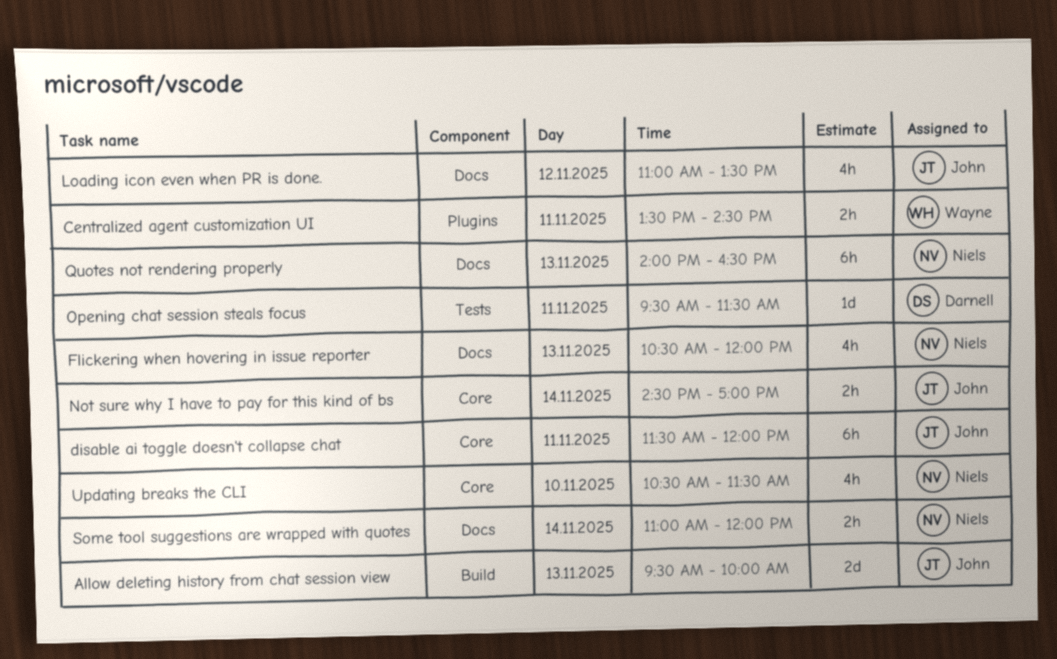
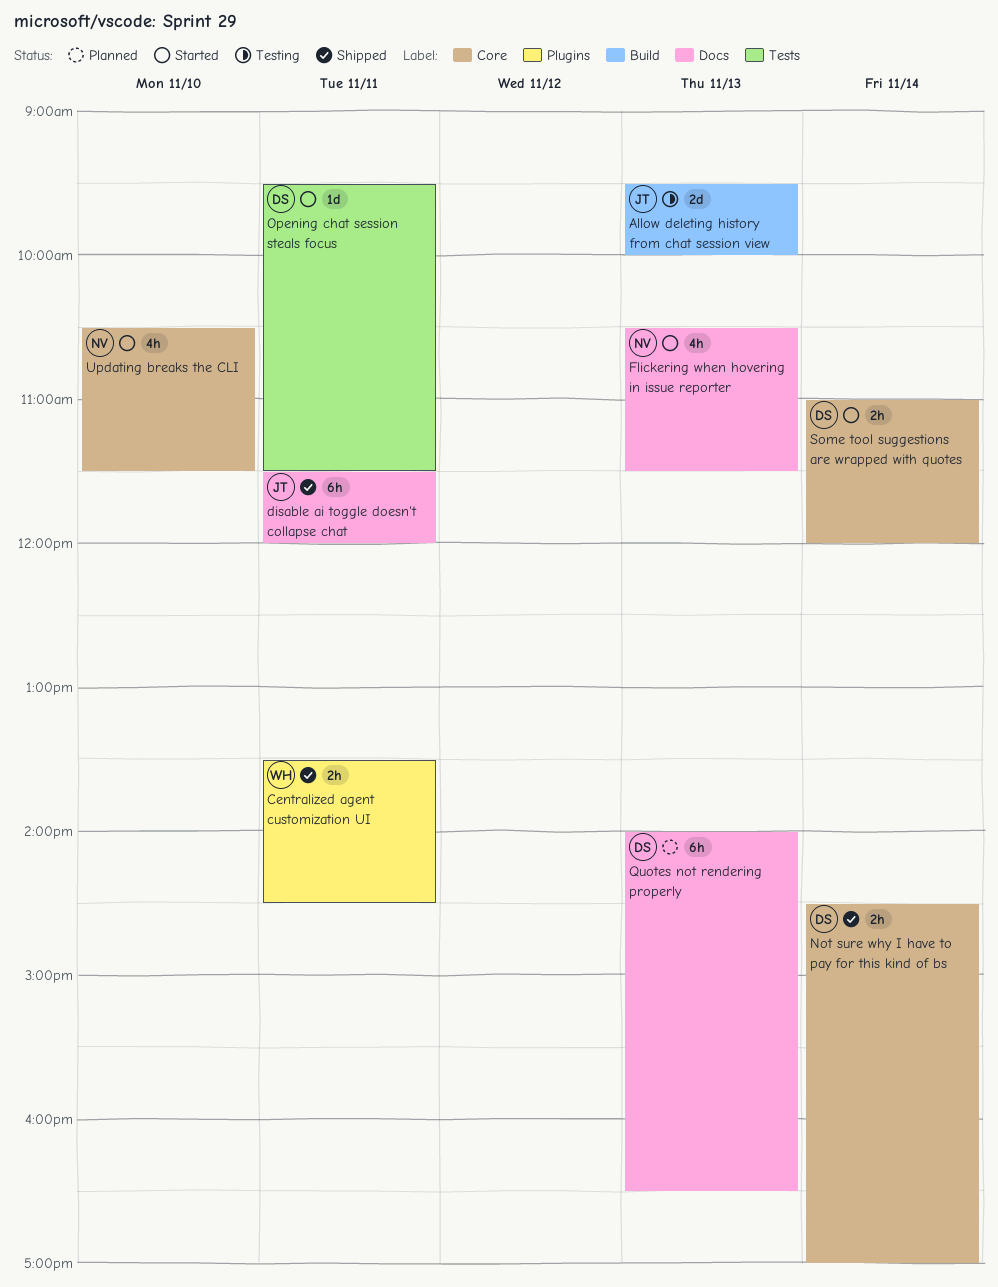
disable ai toggle doesn't collapse chat, label: Core -> Docs
Flickering when hovering in issue reporter, ends: 12:00 -> 11:30
Loading icon even when PR is done.: present -> none
Not sure why I have to pay for this kind of bs, owner: John -> Darnell
Quotes not rendering properly, owner: Niels -> Darnell
Some tool suggestions are wrapped with quotes, owner: Niels -> Darnell
Some tool suggestions are wrapped with quotes, label: Docs -> Core

